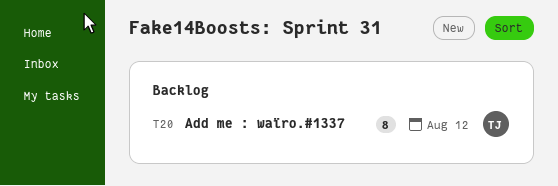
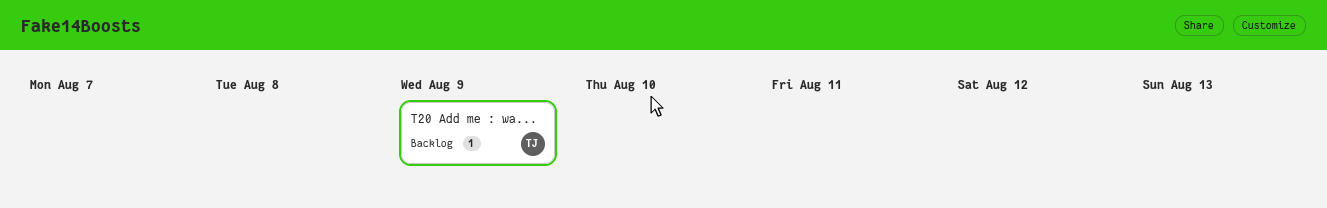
T20, estimate: 8 -> 1
T20, due: Aug 12 -> Aug 9

